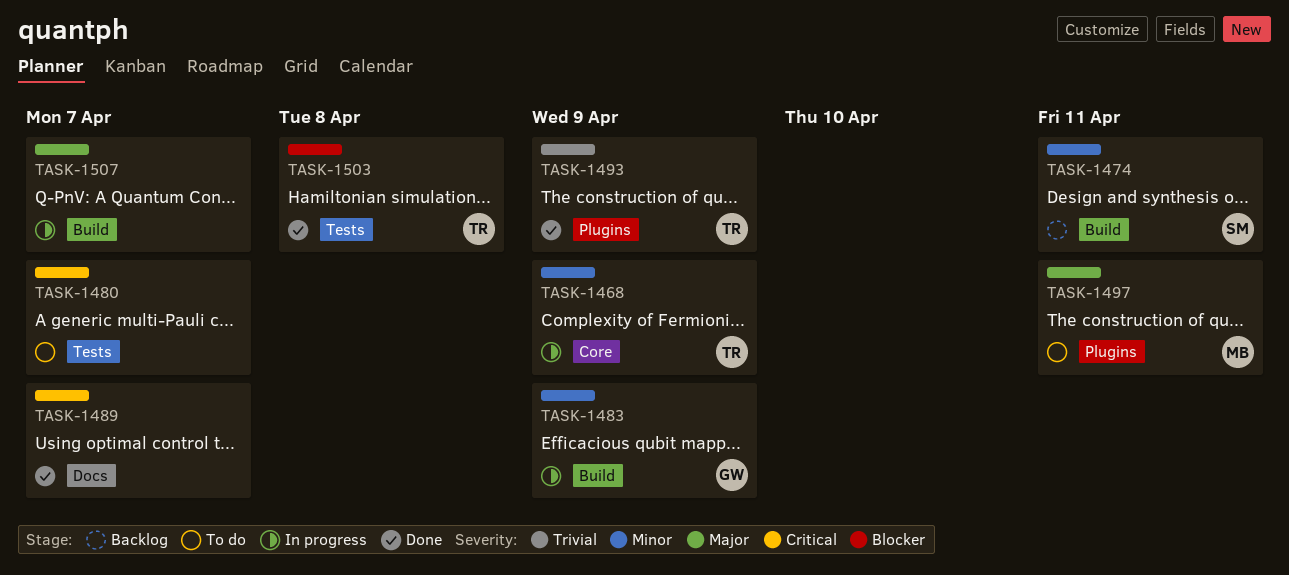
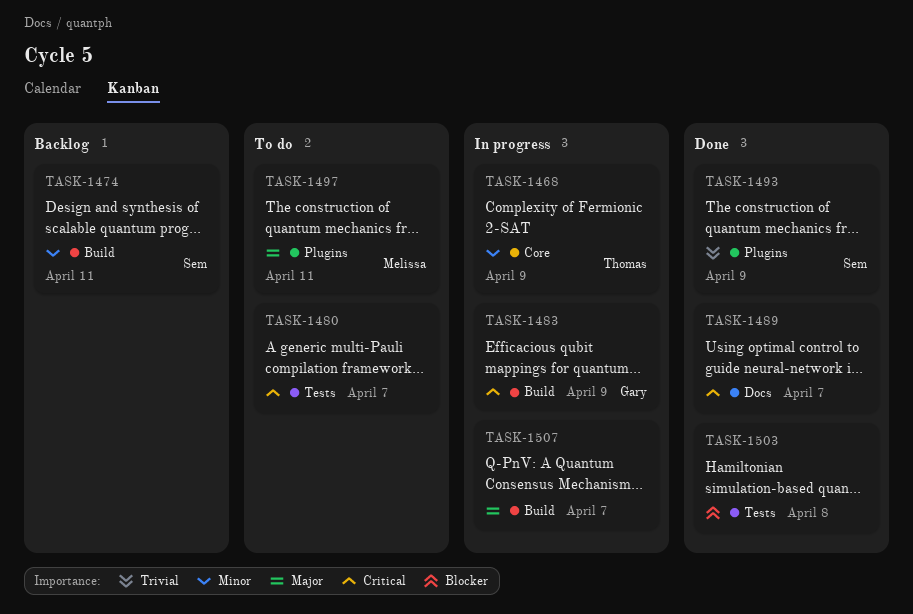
TASK-1483, priority: Minor -> Critical
TASK-1493, owner: Thomas -> Sem
TASK-1503, owner: Thomas -> none

